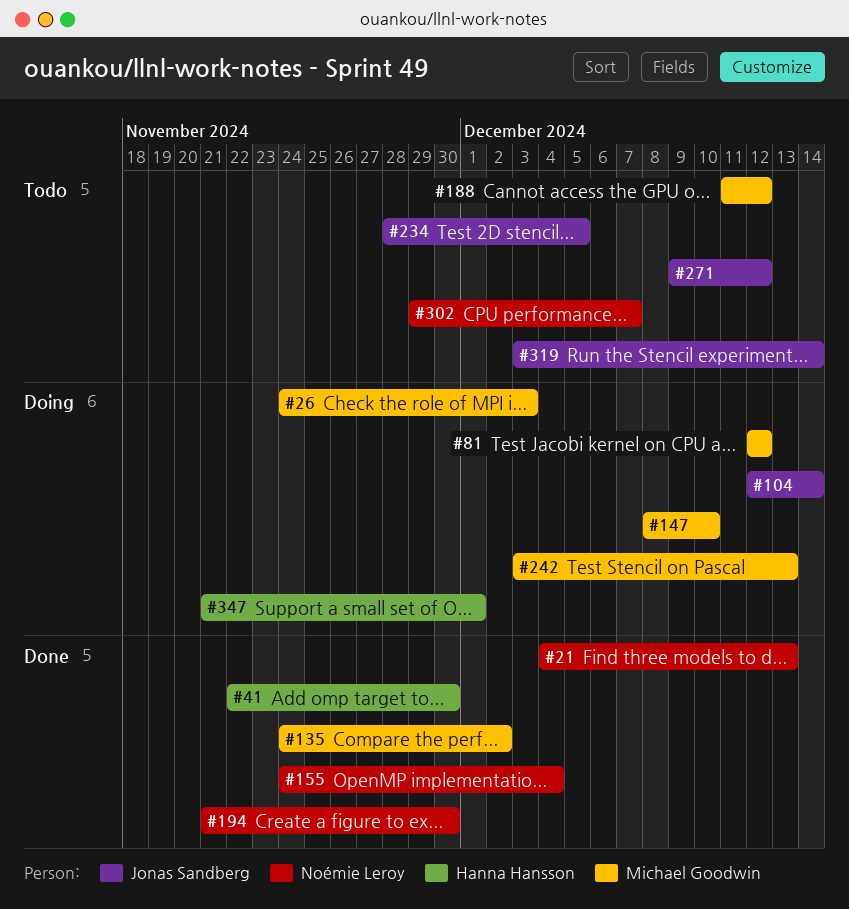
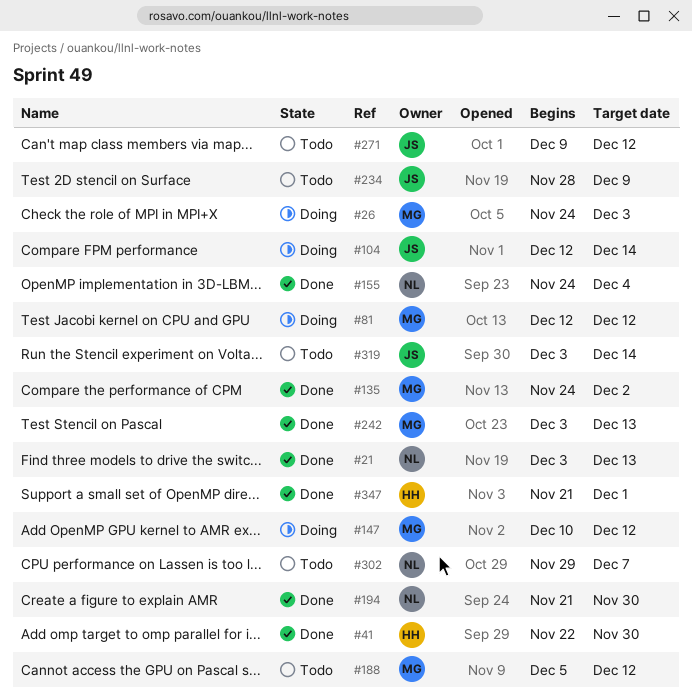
#21, start: Dec 4 -> Dec 3
#147, start: Dec 8 -> Dec 10
#147, due: Dec 10 -> Dec 12
#188, start: Dec 11 -> Dec 5
#234, due: Dec 5 -> Dec 9
#242, status: Doing -> Done
#347, status: Doing -> Done

